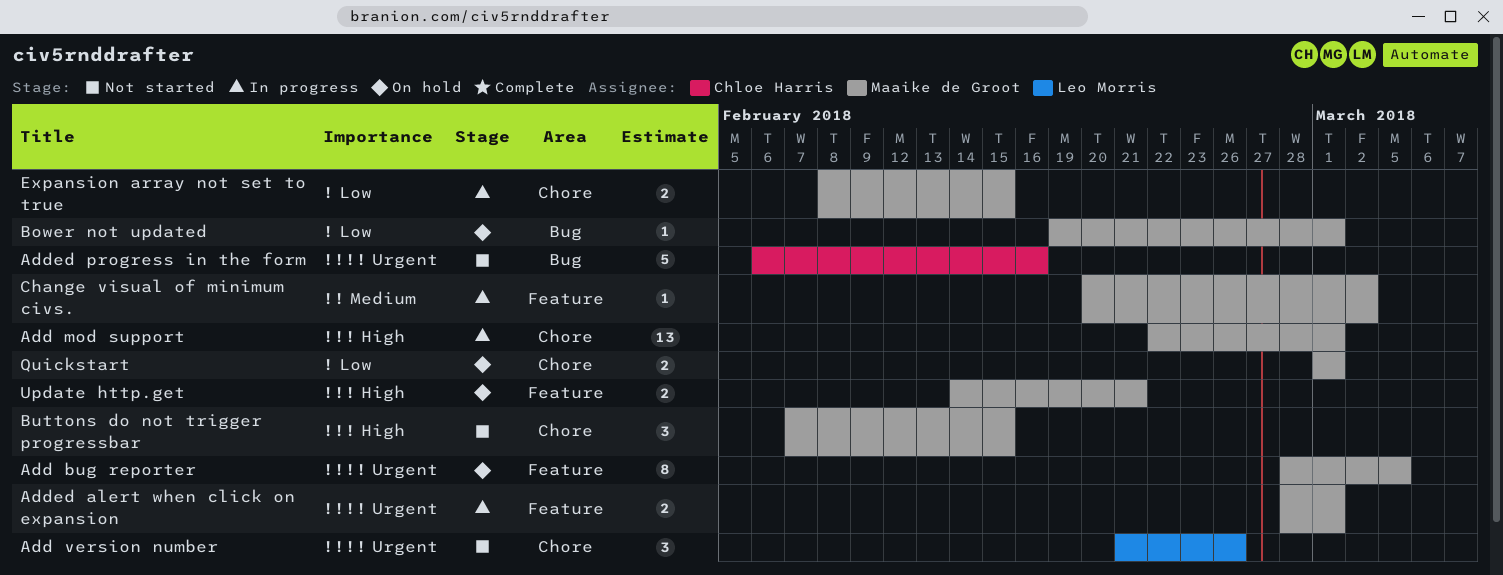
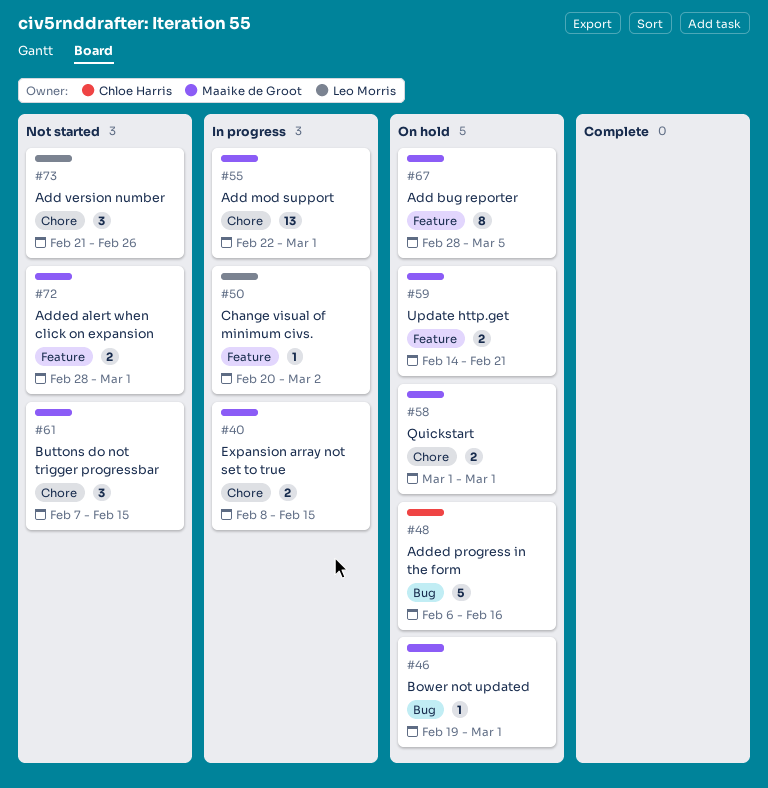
Added alert when click on expansion, status: In progress -> Not started
Added progress in the form, status: Not started -> On hold
Change visual of minimum civs., owner: Maaike de Groot -> Leo Morris

